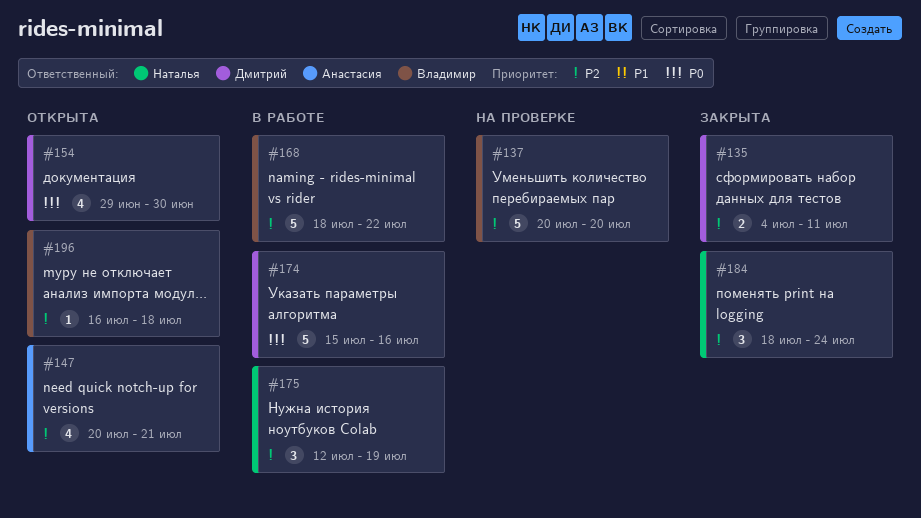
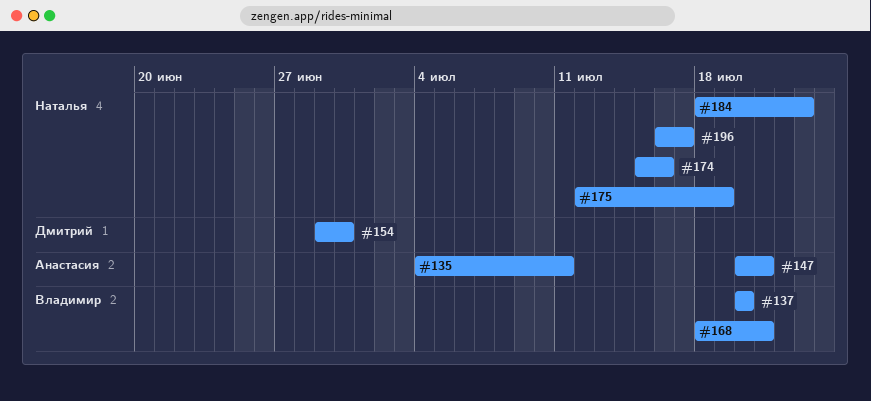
#135, owner: Дмитрий -> Анастасия
#168, due: Jul 22 -> Jul 21
#174, owner: Дмитрий -> Наталья
#184, due: Jul 24 -> Jul 23
#196, owner: Владимир -> Наталья
#196, due: Jul 18 -> Jul 17

